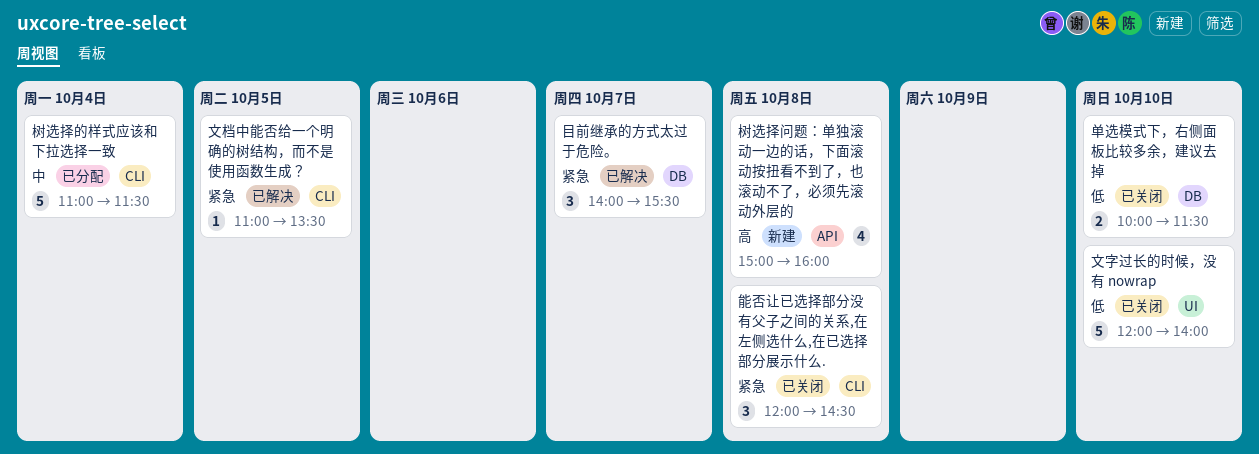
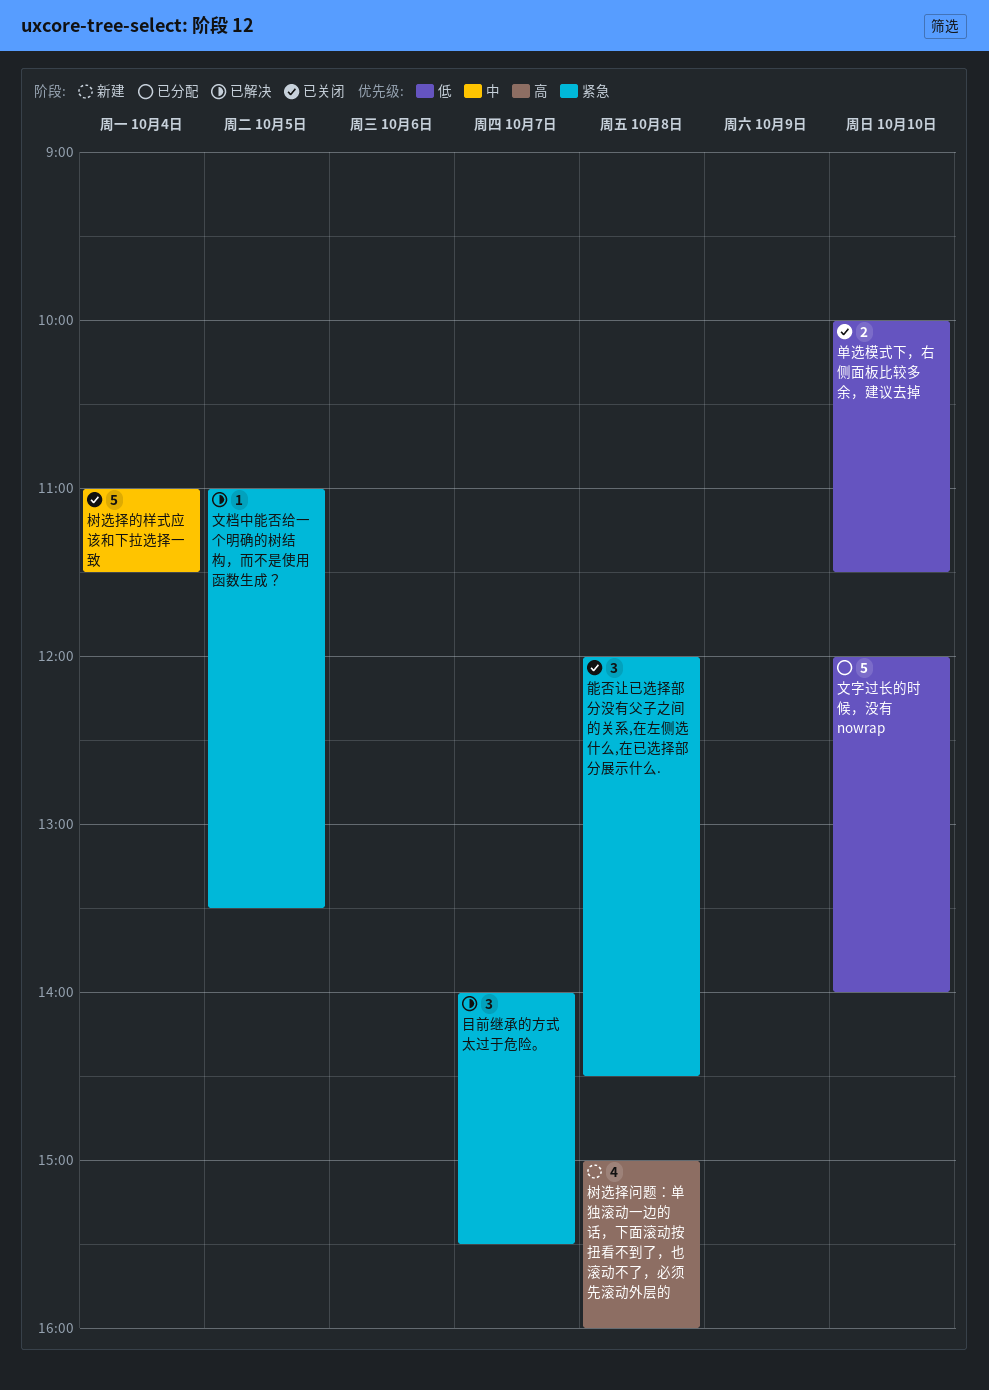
文字过长的时候，没有 nowrap, status: 已关闭 -> 已分配
树选择的样式应该和下拉选择一致, status: 已分配 -> 已关闭

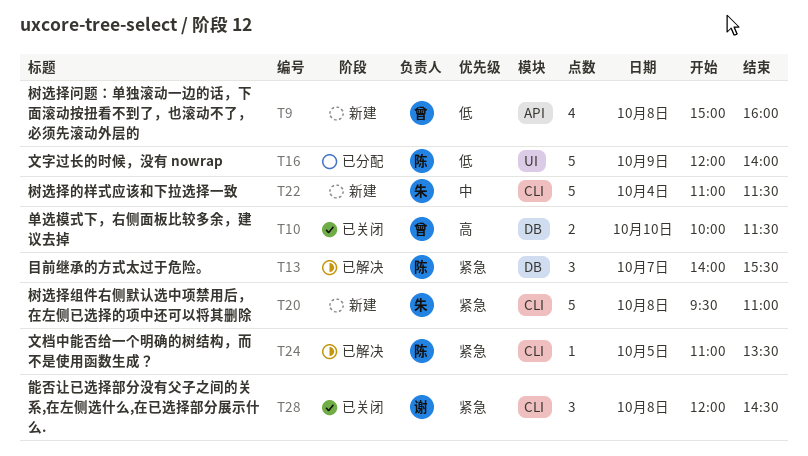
单选模式下，右侧面板比较多余，建议去掉, priority: 低 -> 高
文字过长的时候，没有 nowrap, day: Oct 10 -> Oct 9
树选择的样式应该和下拉选择一致, status: 已关闭 -> 新建
树选择组件右侧默认选中项禁用后，在左侧已选择的项中还可以将其删除: none -> present
树选择问题：单独滚动一边的话，下面滚动按扭看不到了，也滚动不了，必须先滚动外层的, priority: 高 -> 低

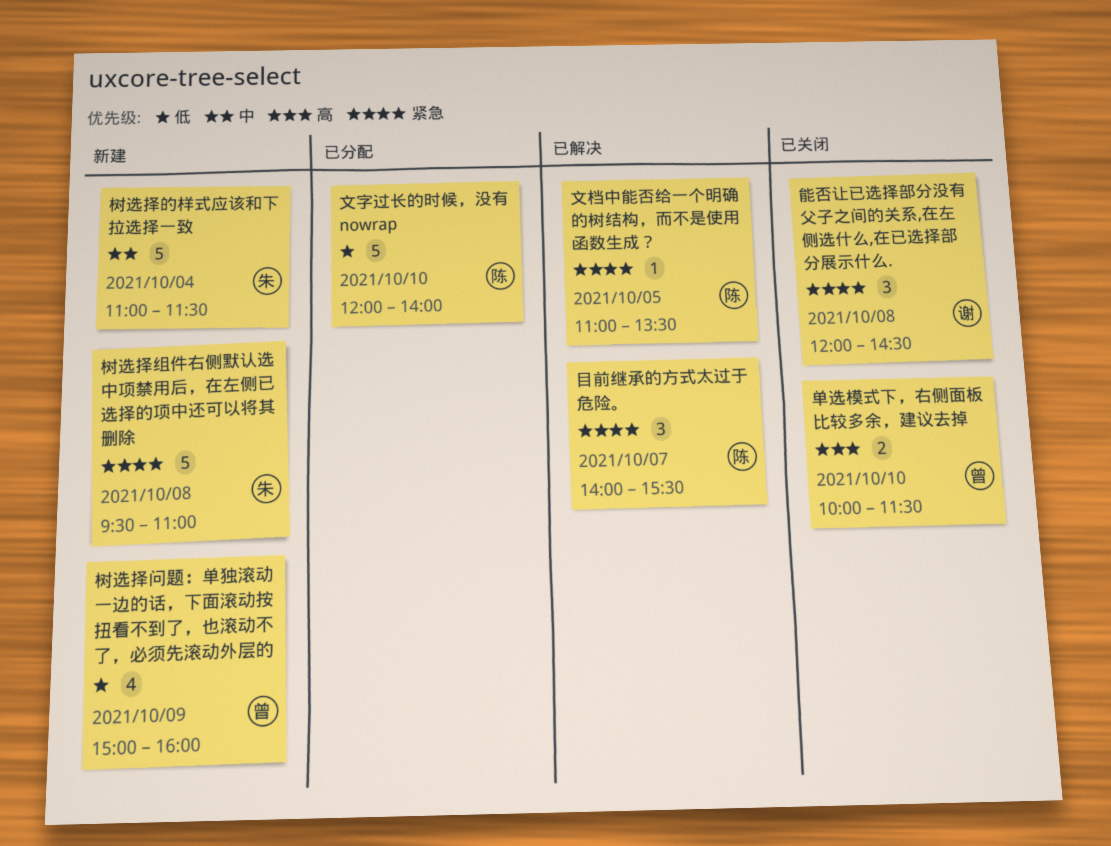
文字过长的时候，没有 nowrap, day: Oct 9 -> Oct 10
树选择问题：单独滚动一边的话，下面滚动按扭看不到了，也滚动不了，必须先滚动外层的, day: Oct 8 -> Oct 9

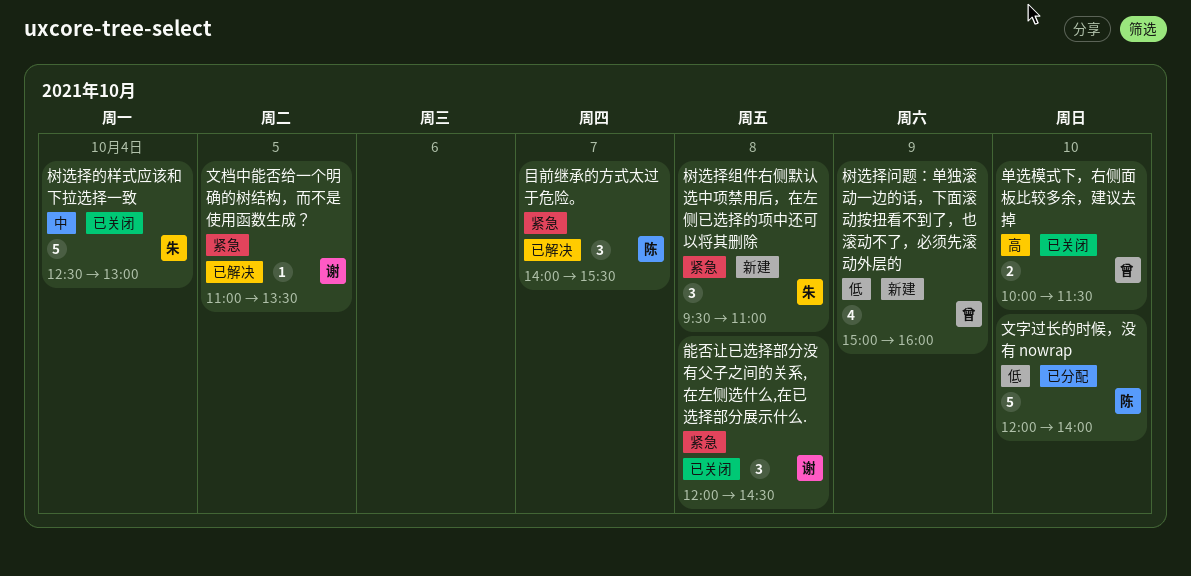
文档中能否给一个明确的树结构，而不是使用函数生成？, owner: 陈 -> 谢
树选择的样式应该和下拉选择一致, status: 新建 -> 已关闭
树选择的样式应该和下拉选择一致, begins: 11:00 -> 12:30
树选择的样式应该和下拉选择一致, ends: 11:30 -> 13:00
树选择组件右侧默认选中项禁用后，在左侧已选择的项中还可以将其删除, estimate: 5 -> 3

